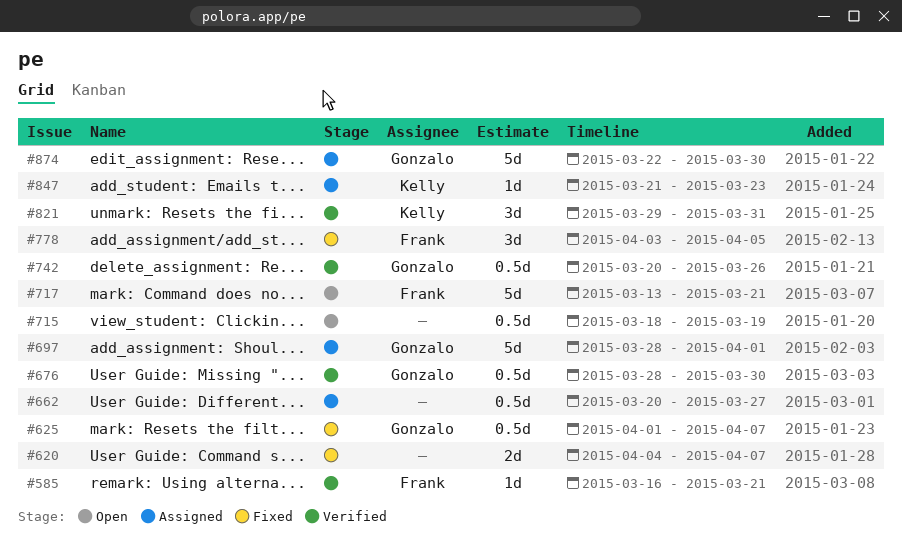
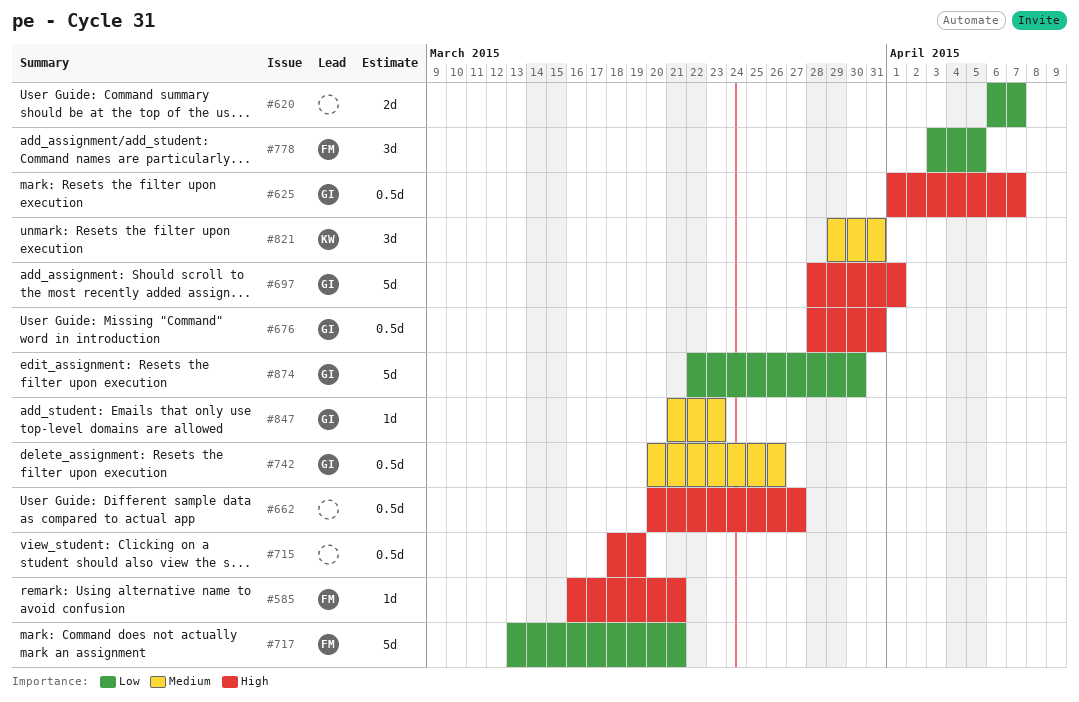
#620, start: Apr 4 -> Apr 6
#676, due: Mar 30 -> Mar 31
#847, owner: Kelly -> Gonzalo

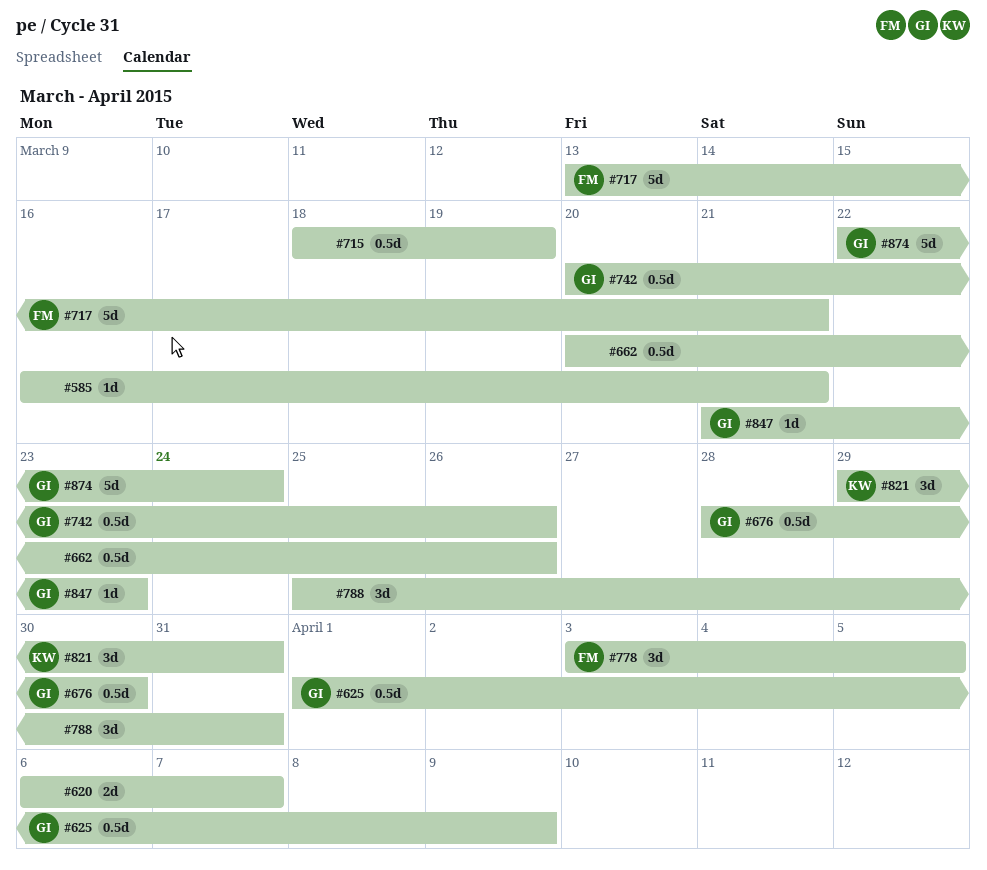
#585, owner: FM -> none
#625, due: Apr 7 -> Apr 9
#662, due: Mar 27 -> Mar 26
#676, due: Mar 31 -> Mar 30
#697: present -> none
#788: none -> present
#874, due: Mar 30 -> Mar 24

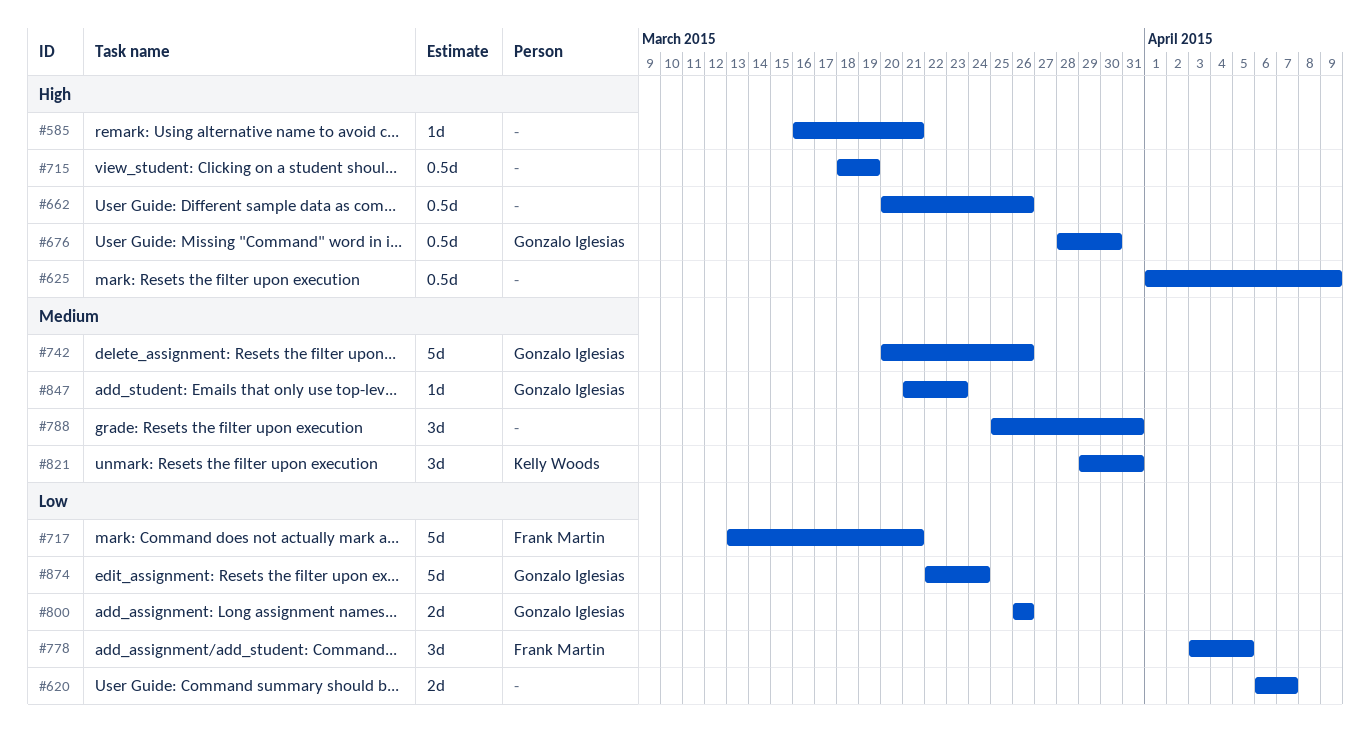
#625, owner: Gonzalo Iglesias -> none
#742, estimate: 0.5d -> 5d
#800: none -> present

